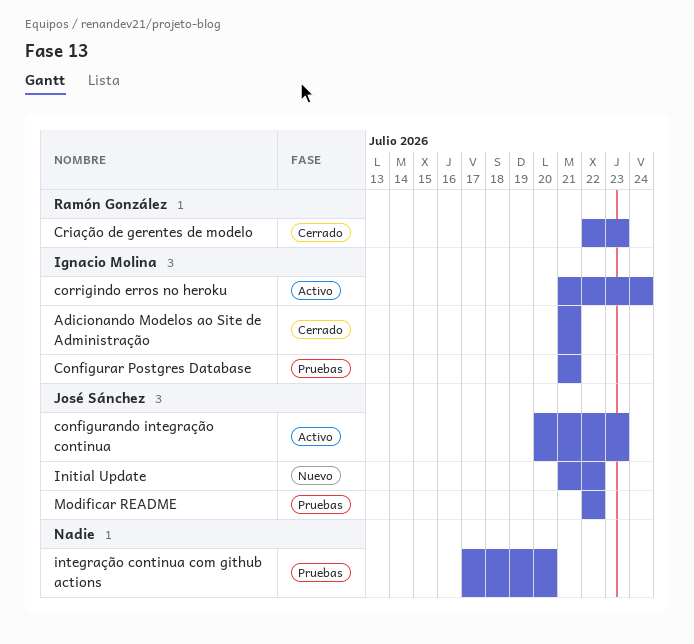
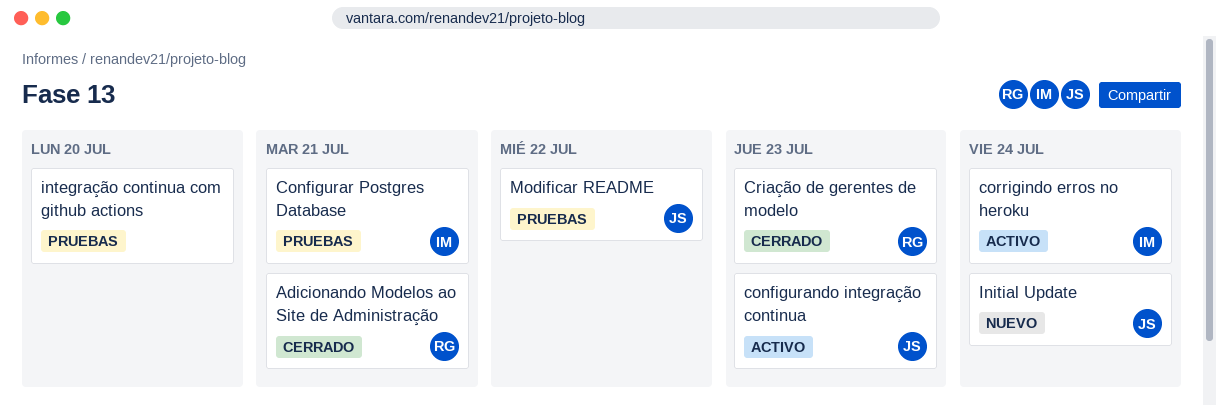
Adicionando Modelos ao Site de Administração, owner: Ignacio Molina -> Ramón González
Initial Update, due: Jul 22 -> Jul 24

